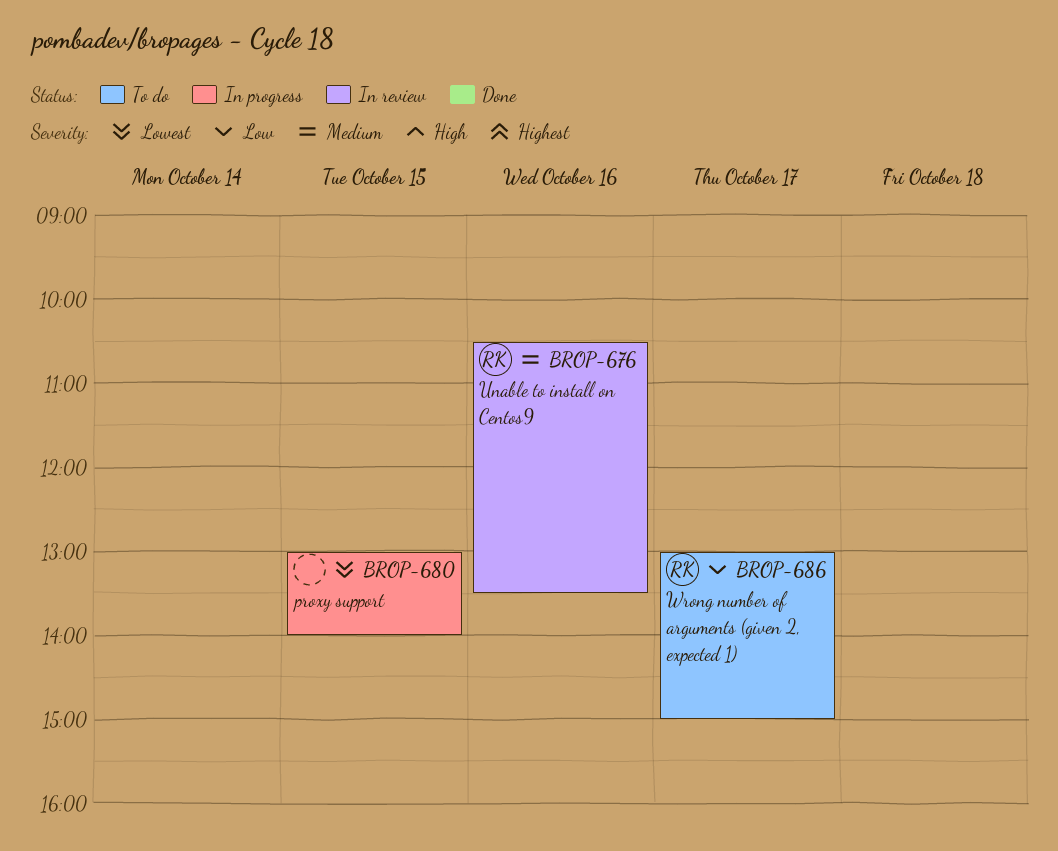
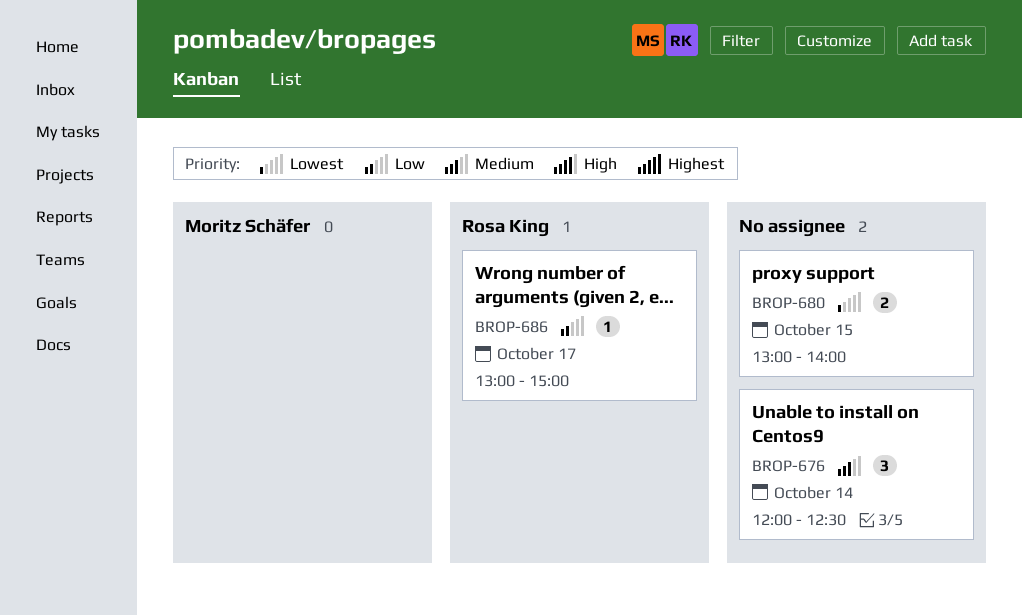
BROP-676, owner: Rosa King -> none
BROP-676, day: Oct 16 -> Oct 14
BROP-676, begins: 10:30 -> 12:00
BROP-676, ends: 13:30 -> 12:30

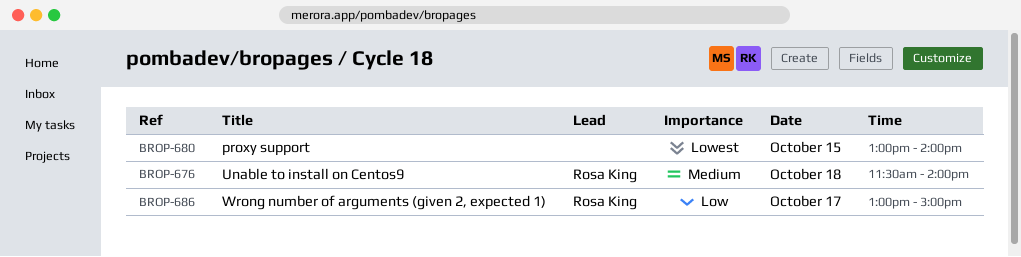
BROP-676, owner: none -> Rosa King
BROP-676, day: Oct 14 -> Oct 18
BROP-676, begins: 12:00 -> 11:30
BROP-676, ends: 12:30 -> 14:00

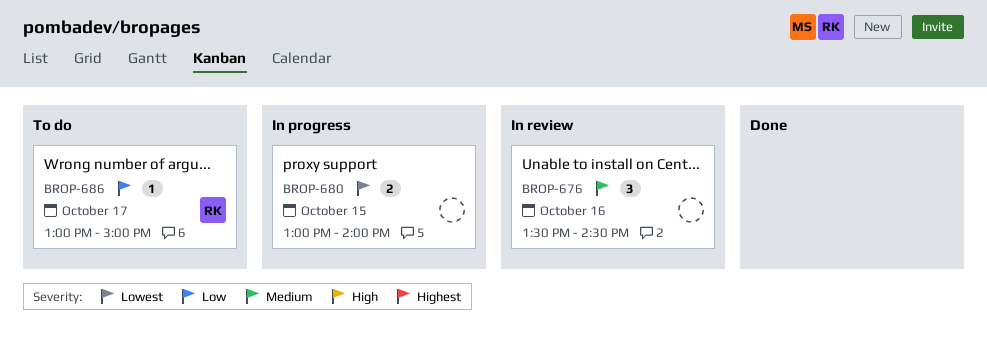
BROP-676, owner: Rosa King -> none
BROP-676, day: Oct 18 -> Oct 16
BROP-676, begins: 11:30 -> 13:30
BROP-676, ends: 14:00 -> 14:30

